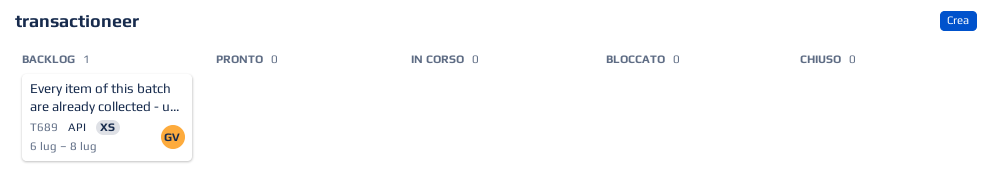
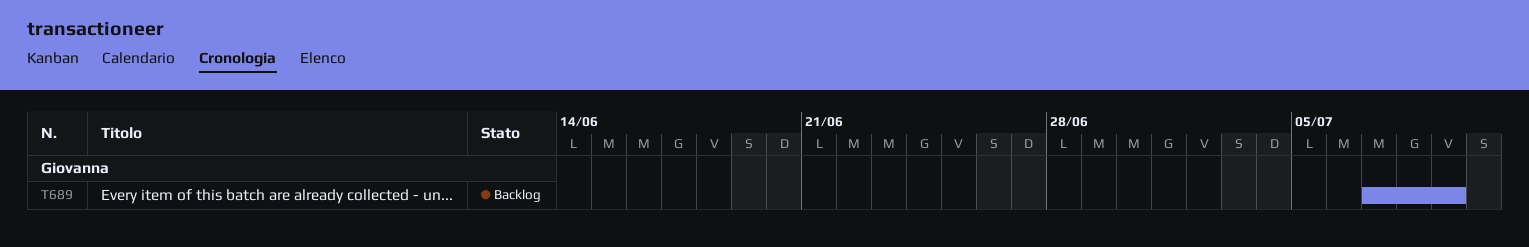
T689, start: Jul 6 -> Jul 7
T689, due: Jul 8 -> Jul 9

